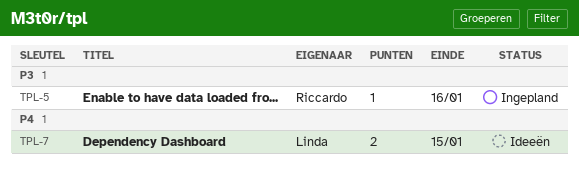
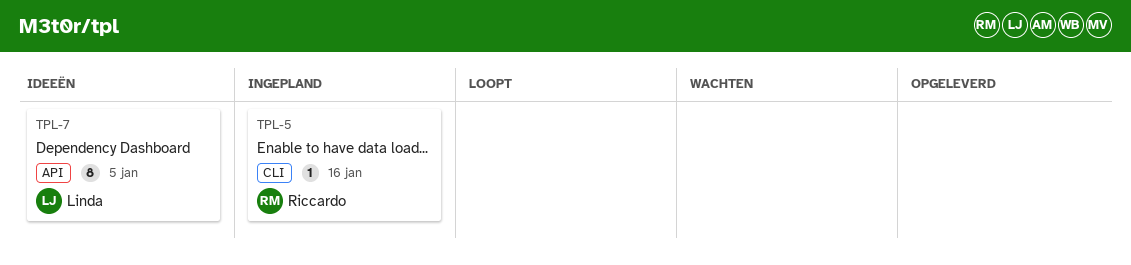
TPL-7, estimate: 2 -> 8
TPL-7, due: Jan 15 -> Jan 5

